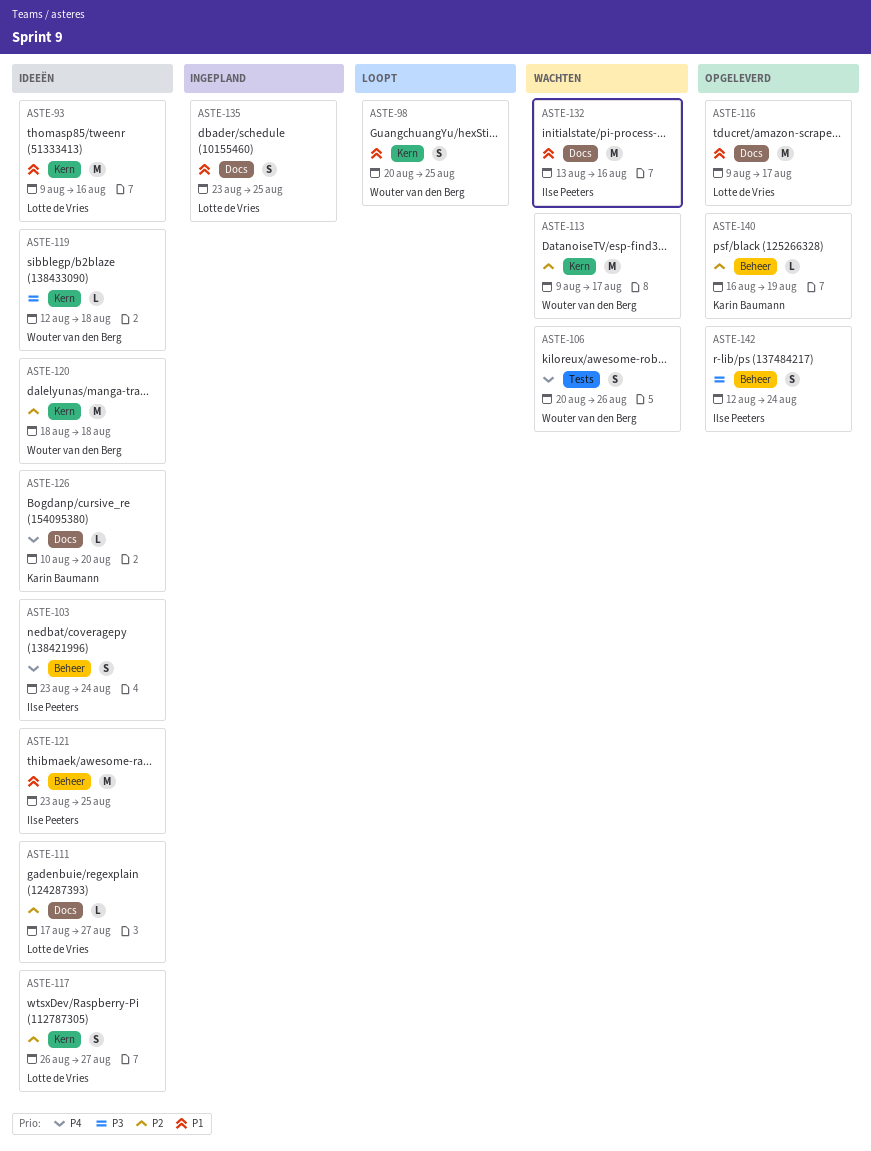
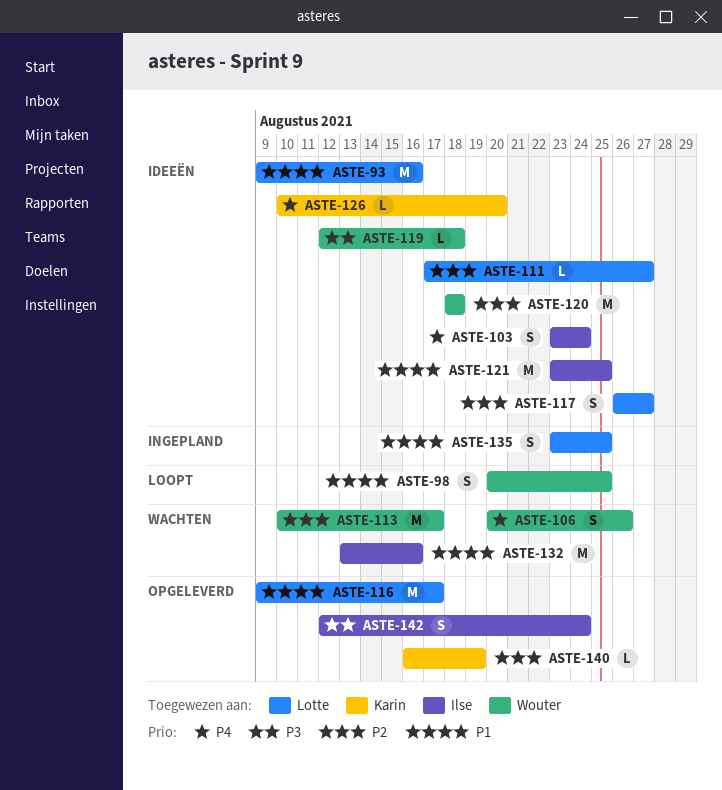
ASTE-113, start: Aug 9 -> Aug 10

